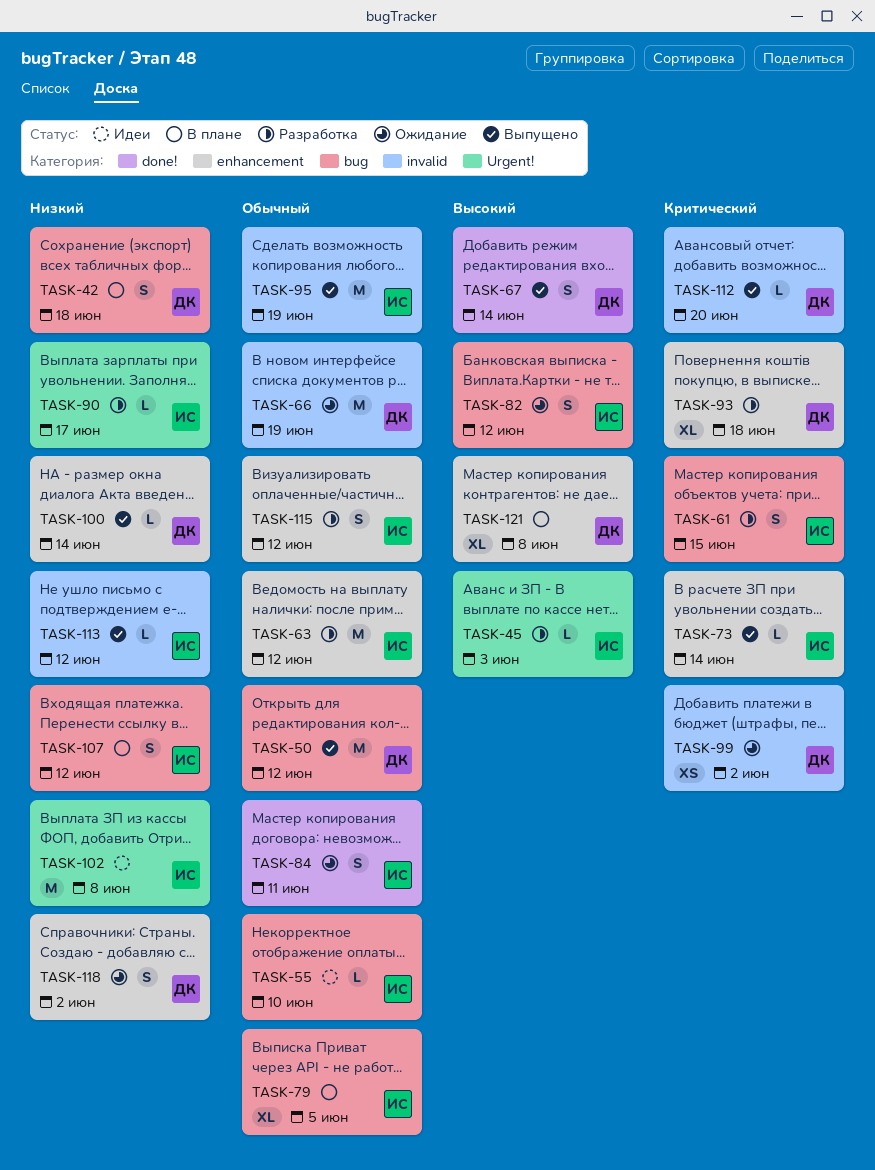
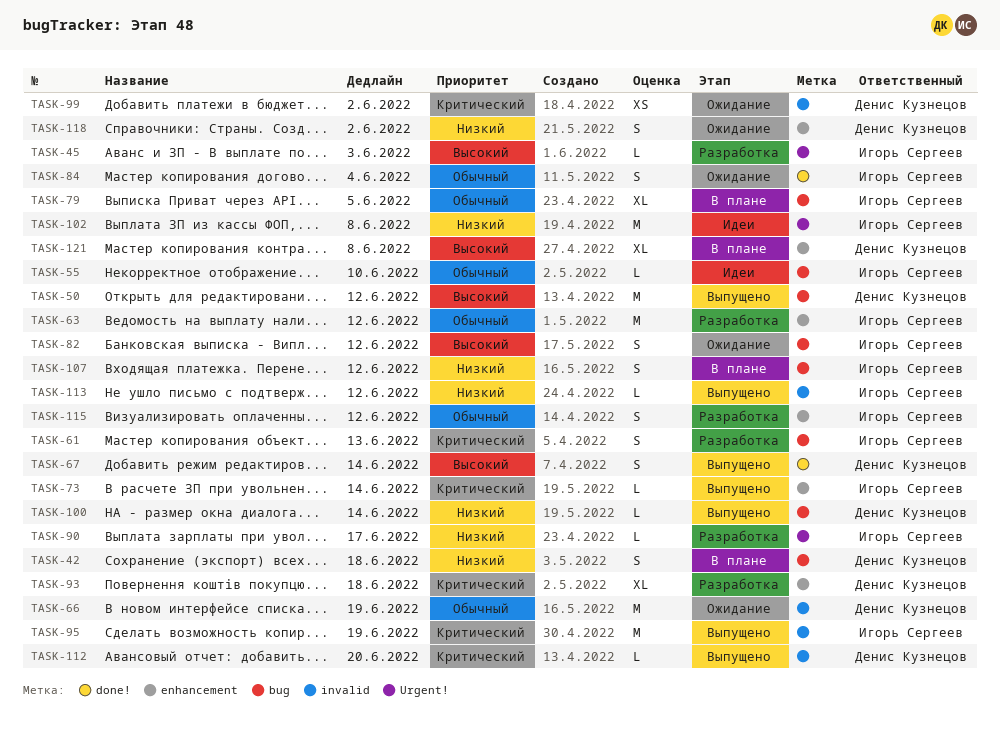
TASK-50, priority: Обычный -> Высокий
TASK-61, due: Jun 15 -> Jun 13
TASK-84, due: Jun 11 -> Jun 4
TASK-95, priority: Обычный -> Критический
TASK-100, label: enhancement -> bug

